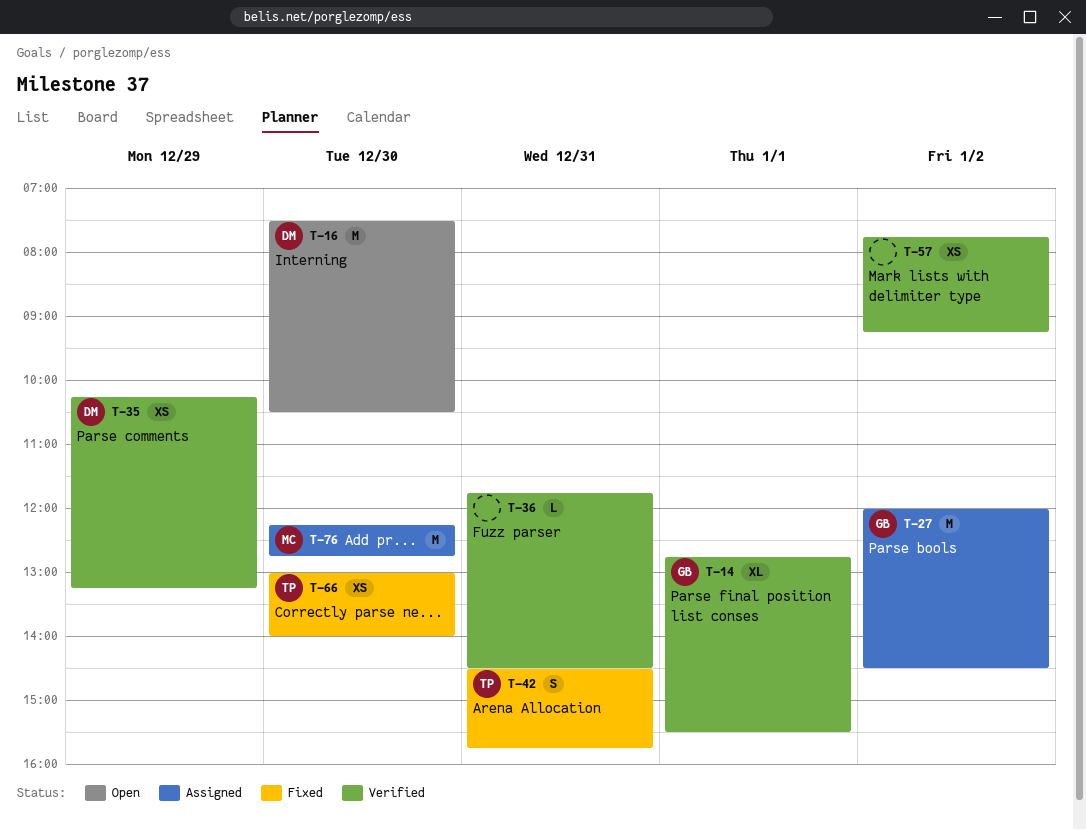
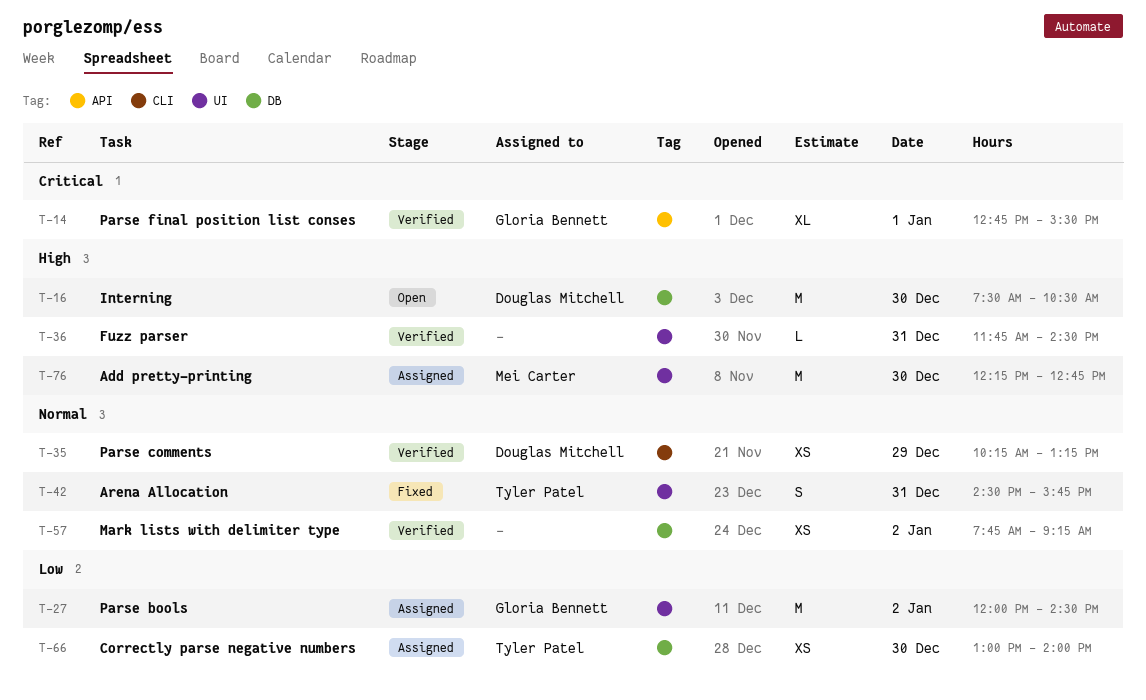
T-66, status: Fixed -> Assigned

